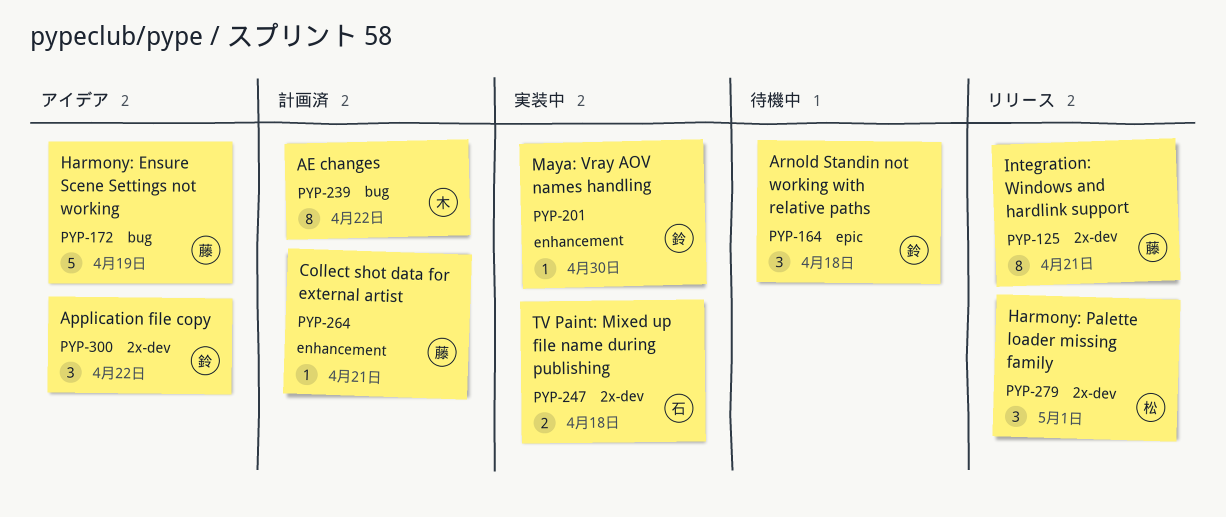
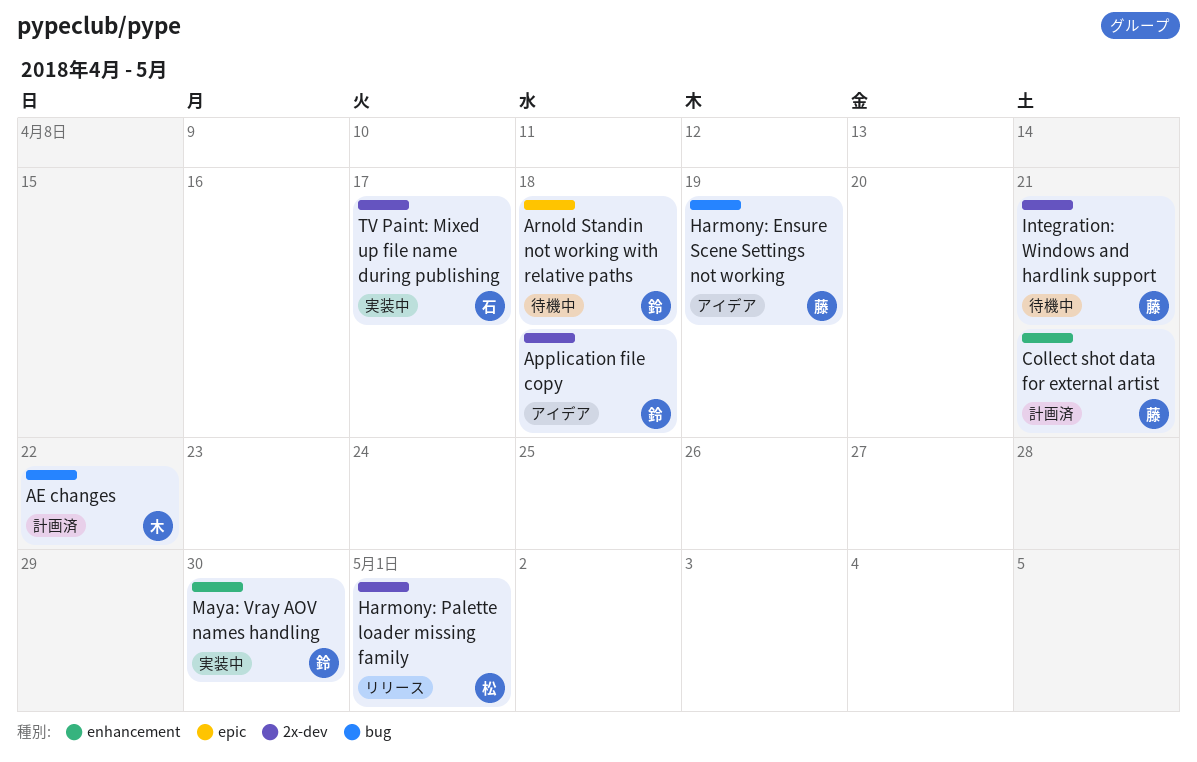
Application file copy, due: Apr 22 -> Apr 18
Integration: Windows and hardlink support, status: リリース -> 待機中
TV Paint: Mixed up file name during publishing, due: Apr 18 -> Apr 17

